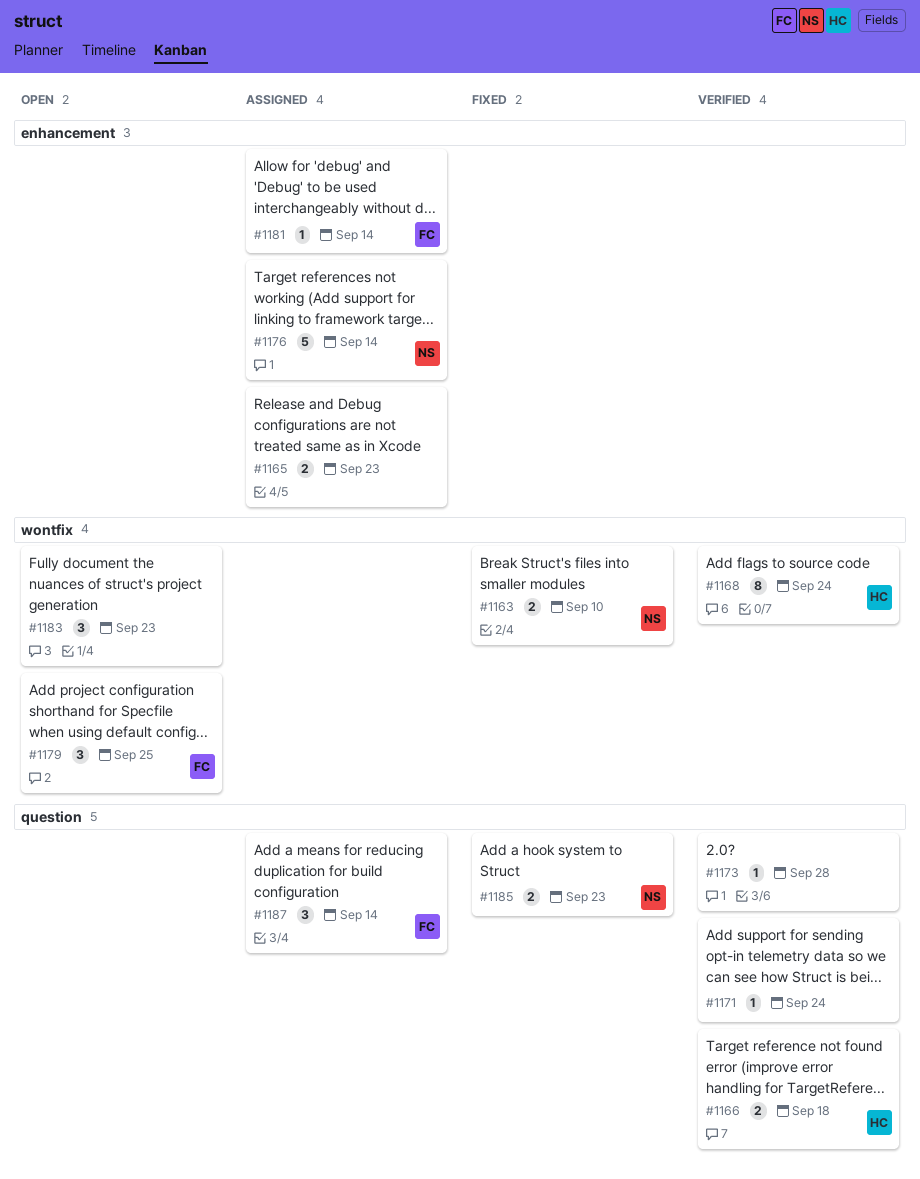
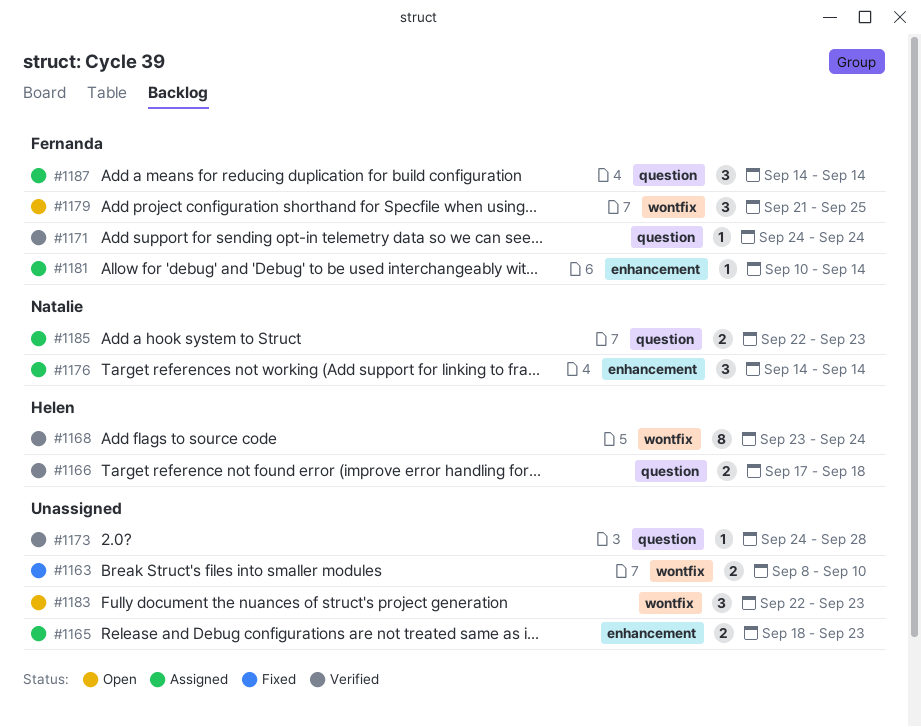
#1163, owner: Natalie -> none
#1171, owner: none -> Fernanda
#1176, estimate: 5 -> 3
#1185, status: Fixed -> Assigned

